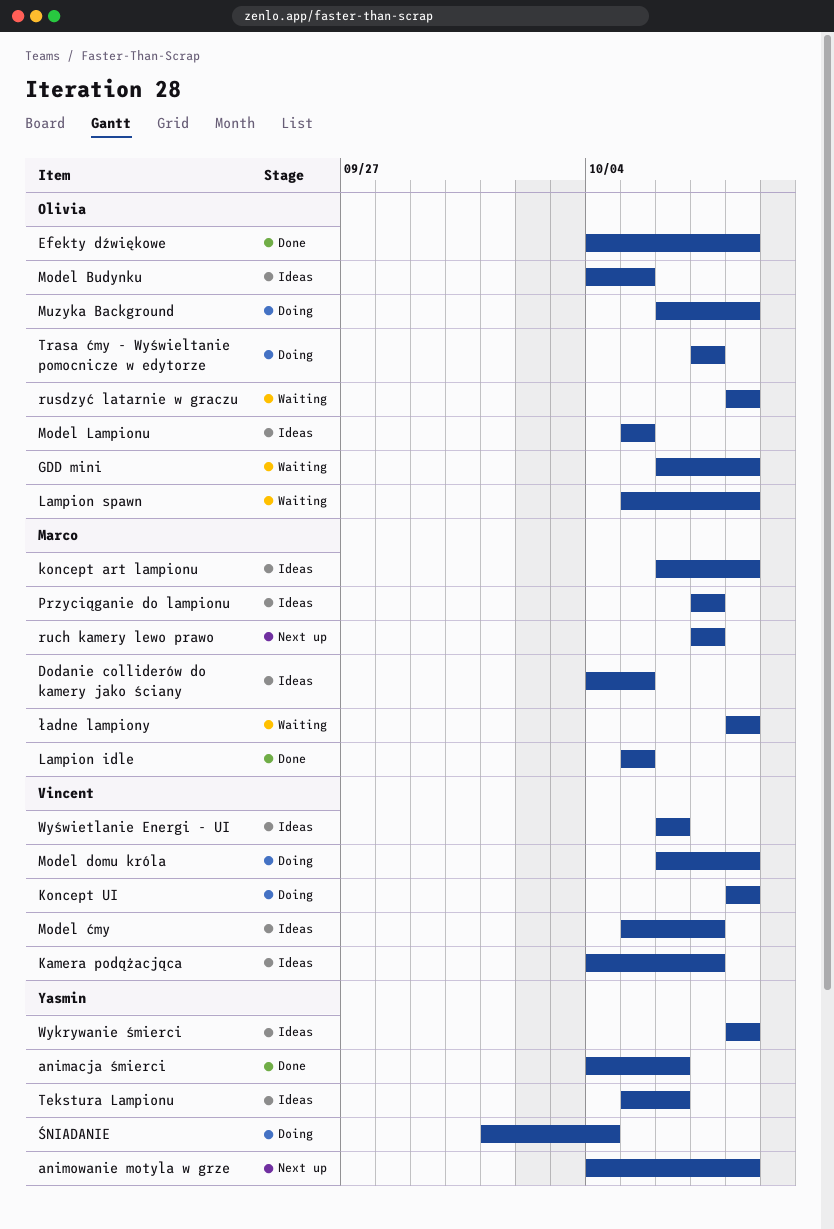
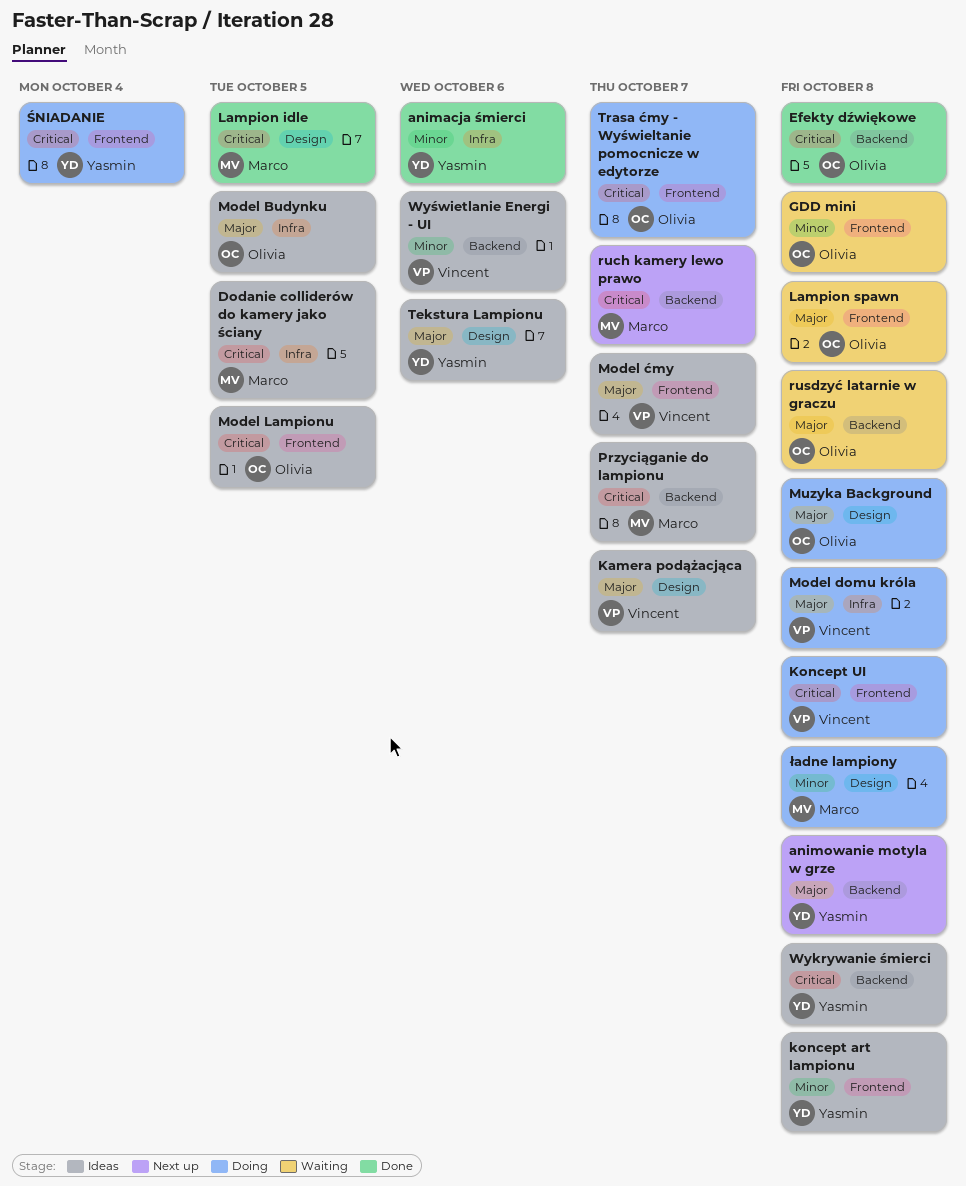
koncept art lampionu, owner: Marco -> Yasmin
ładne lampiony, status: Waiting -> Doing

